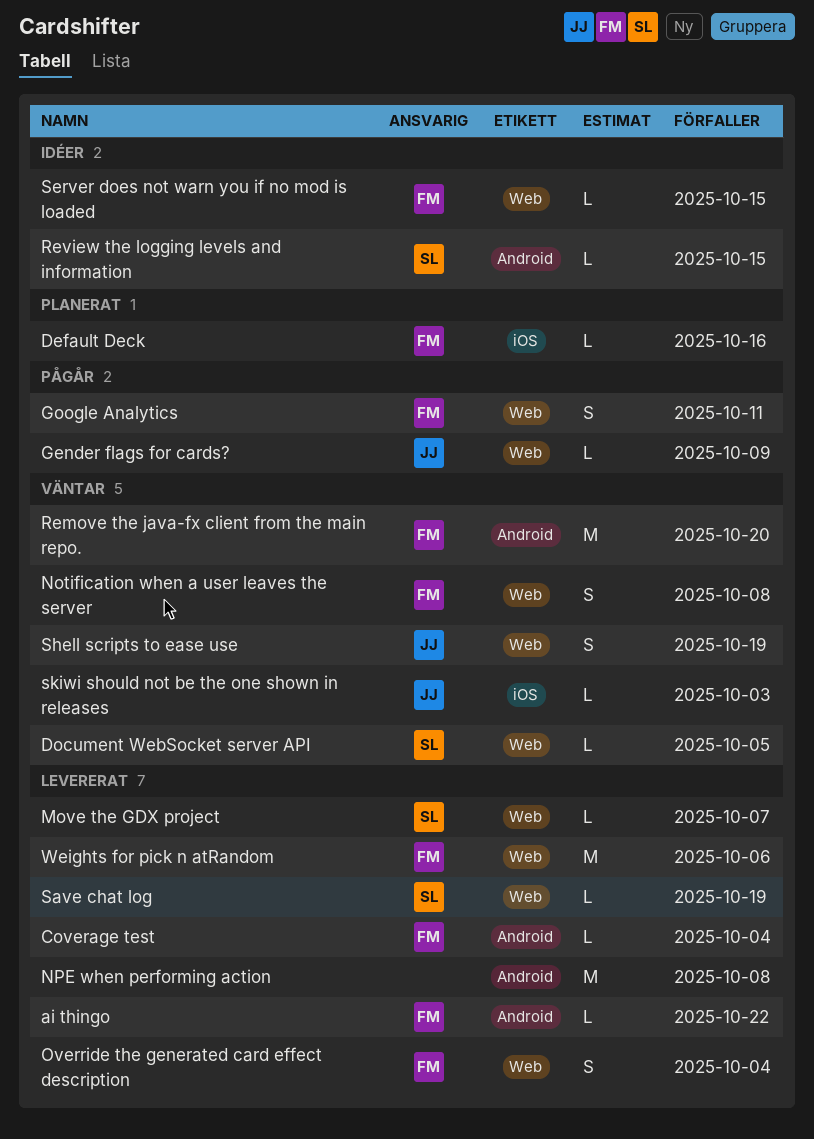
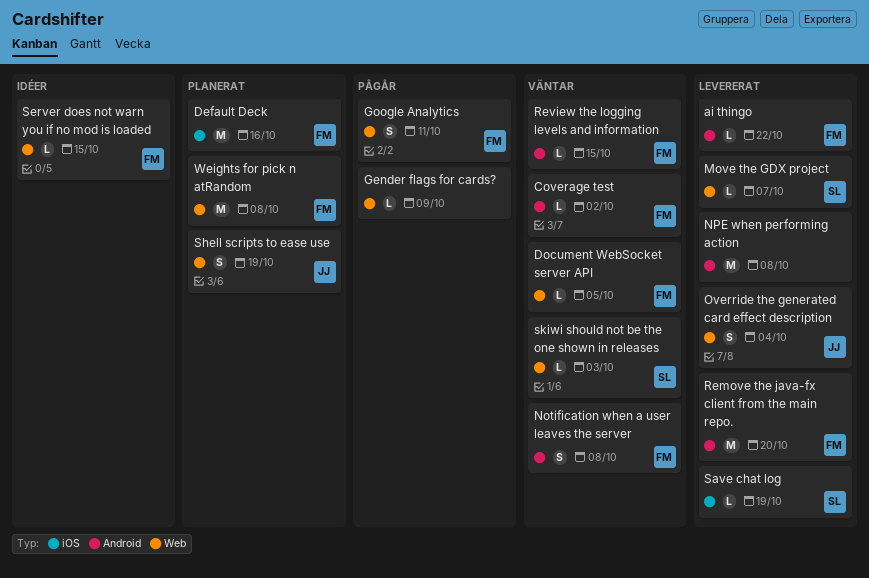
Coverage test, status: Levererat -> Väntar
Coverage test, due: Oct 4 -> Oct 2
Default Deck, estimate: L -> M
Document WebSocket server API, owner: SL -> FM
Gender flags for cards?, owner: JJ -> none
Notification when a user leaves the server, label: Web -> Android
Override the generated card effect description, owner: FM -> JJ
Remove the java-fx client from the main repo., status: Väntar -> Levererat
Review the logging levels and information, status: Idéer -> Väntar
Review the logging levels and information, owner: SL -> FM
Save chat log, label: Web -> iOS
Shell scripts to ease use, status: Väntar -> Planerat
skiwi should not be the one shown in releases, owner: JJ -> SL
skiwi should not be the one shown in releases, label: iOS -> Web
Weights for pick n atRandom, status: Levererat -> Planerat
Weights for pick n atRandom, due: Oct 6 -> Oct 8

